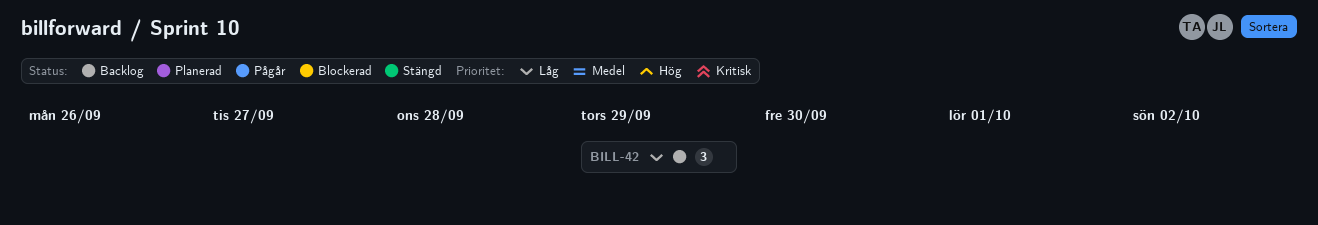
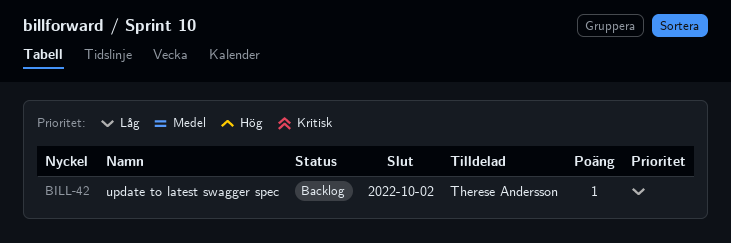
BILL-42, estimate: 3 -> 1
BILL-42, due: Sep 29 -> Oct 2

